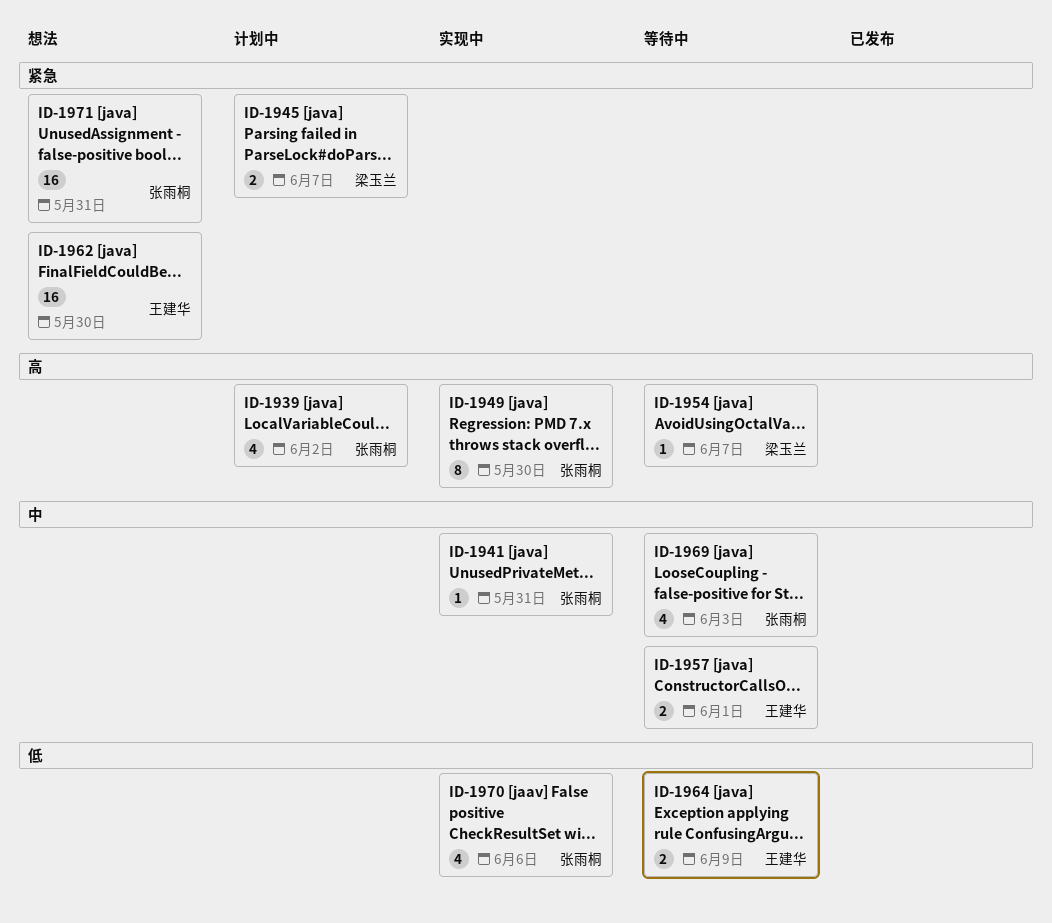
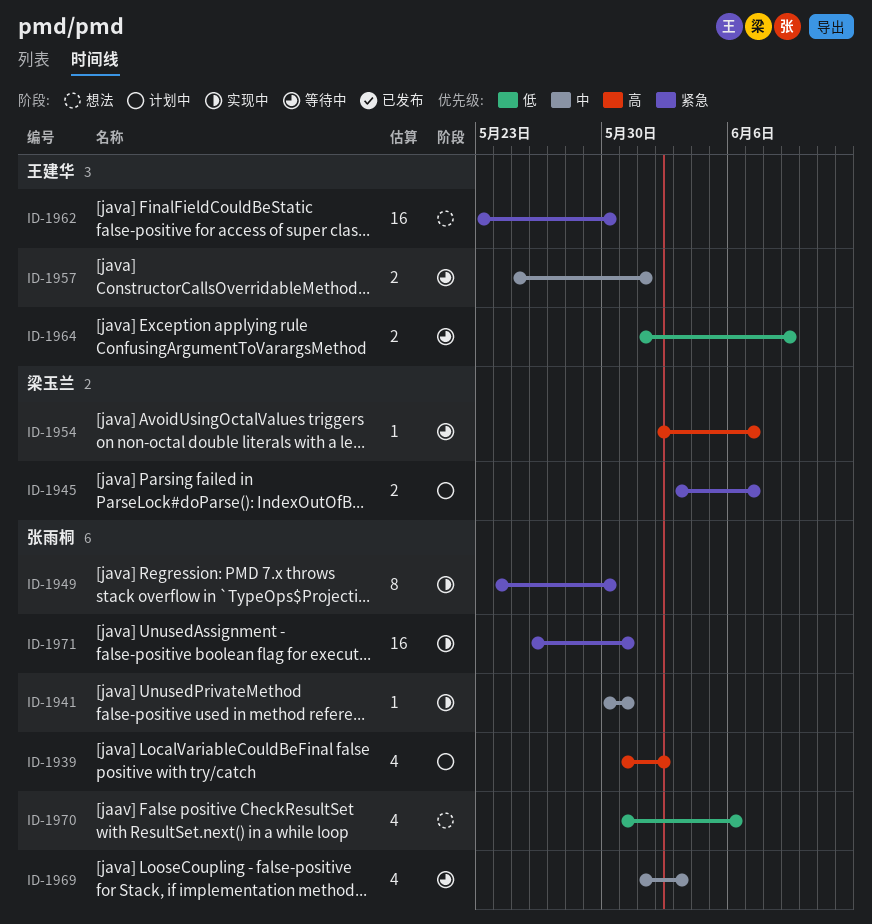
ID-1949, priority: 高 -> 紧急
ID-1970, status: 实现中 -> 想法
ID-1971, status: 想法 -> 实现中

